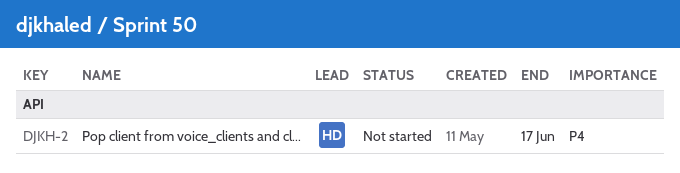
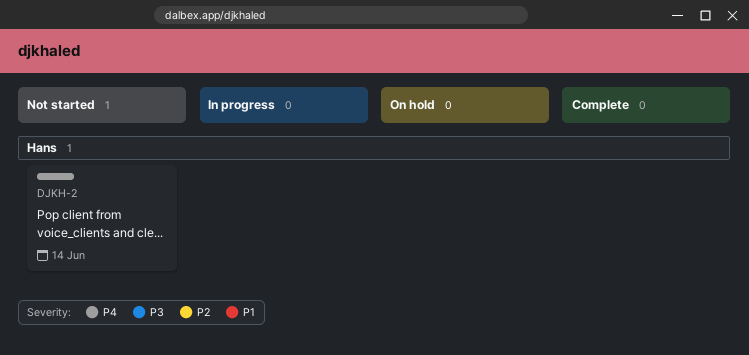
DJKH-2, due: Jun 17 -> Jun 14

